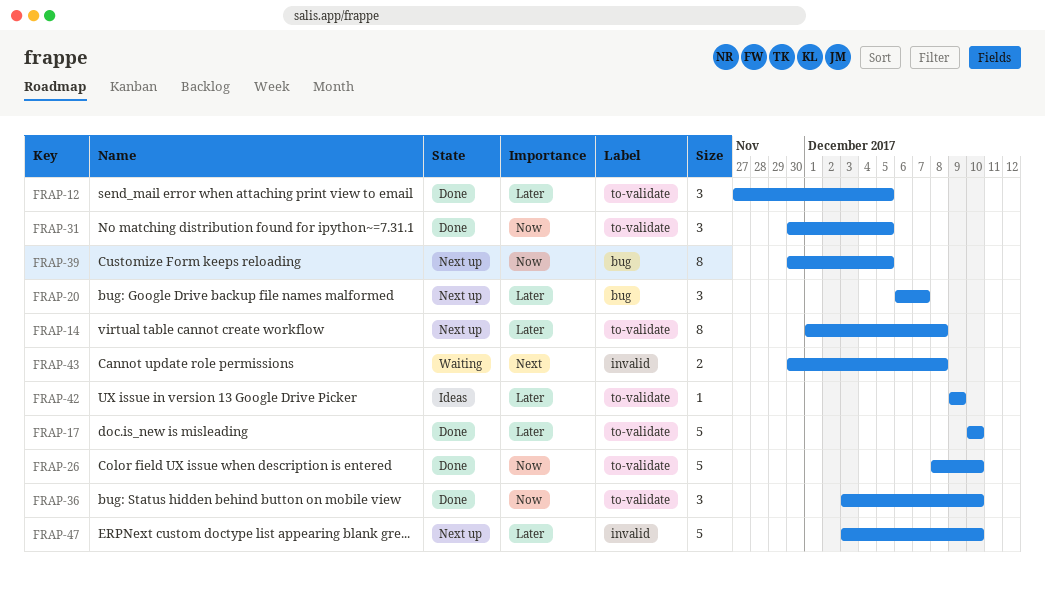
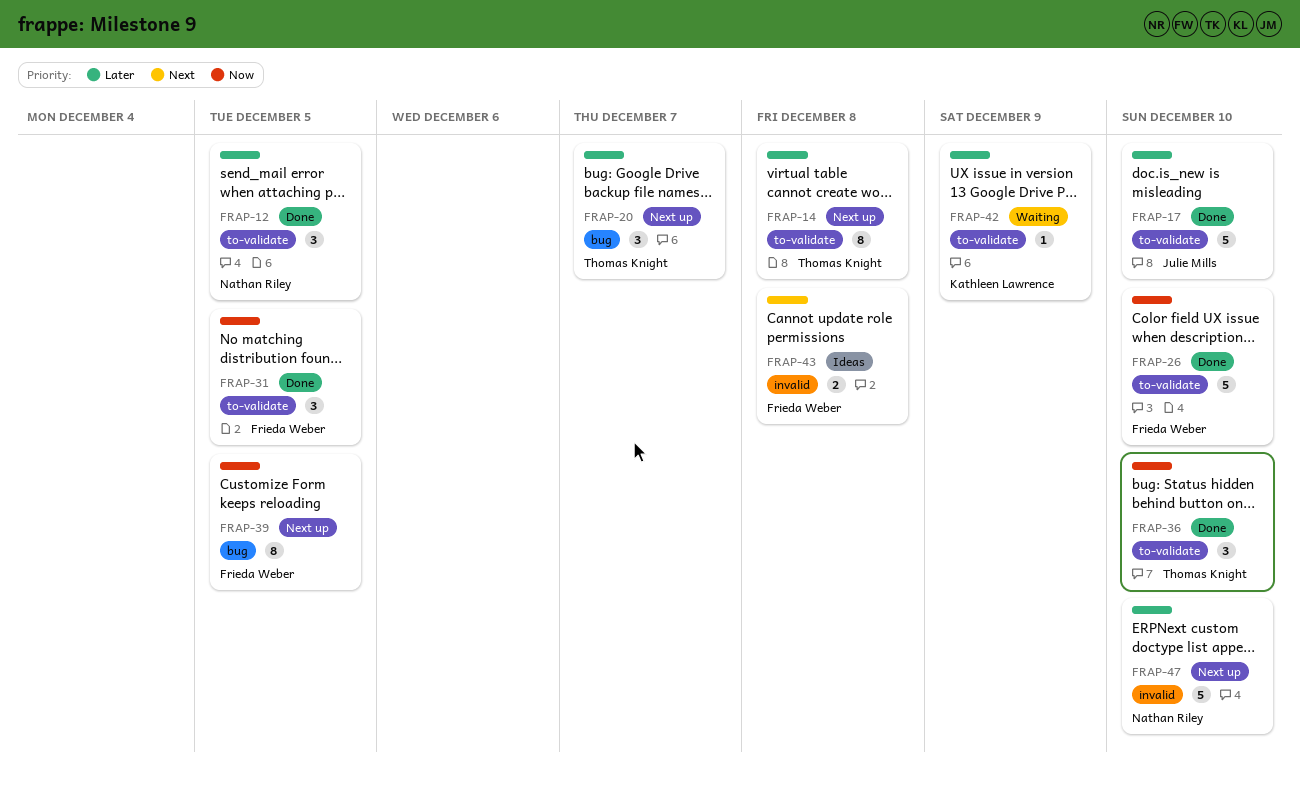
FRAP-42, status: Ideas -> Waiting
FRAP-43, status: Waiting -> Ideas

